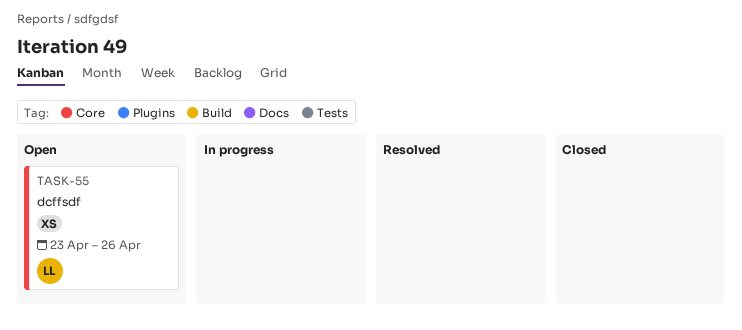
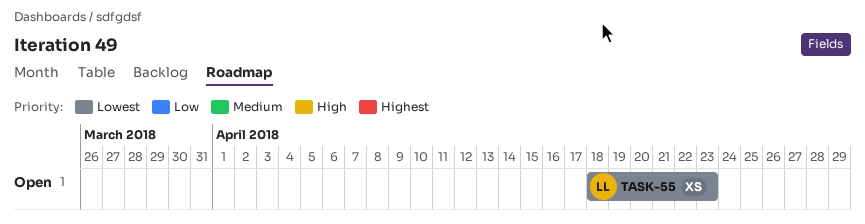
TASK-55, start: Apr 23 -> Apr 18
TASK-55, due: Apr 26 -> Apr 23

